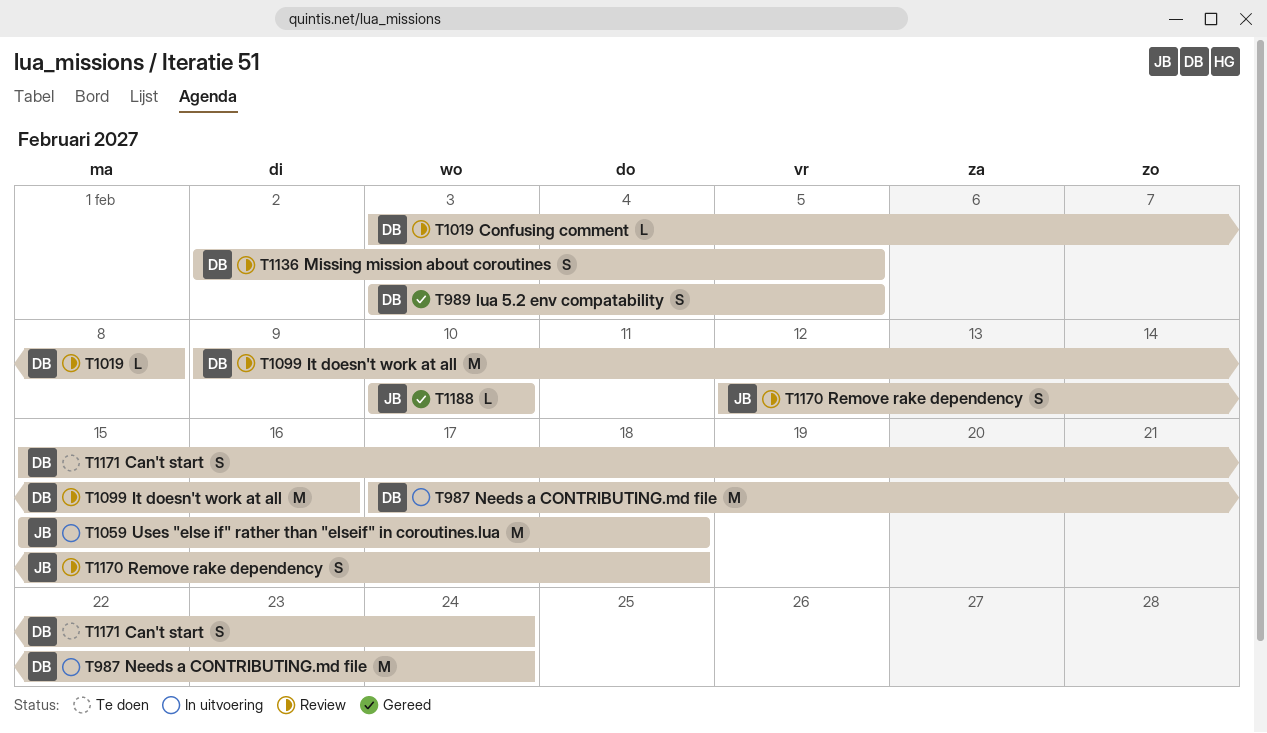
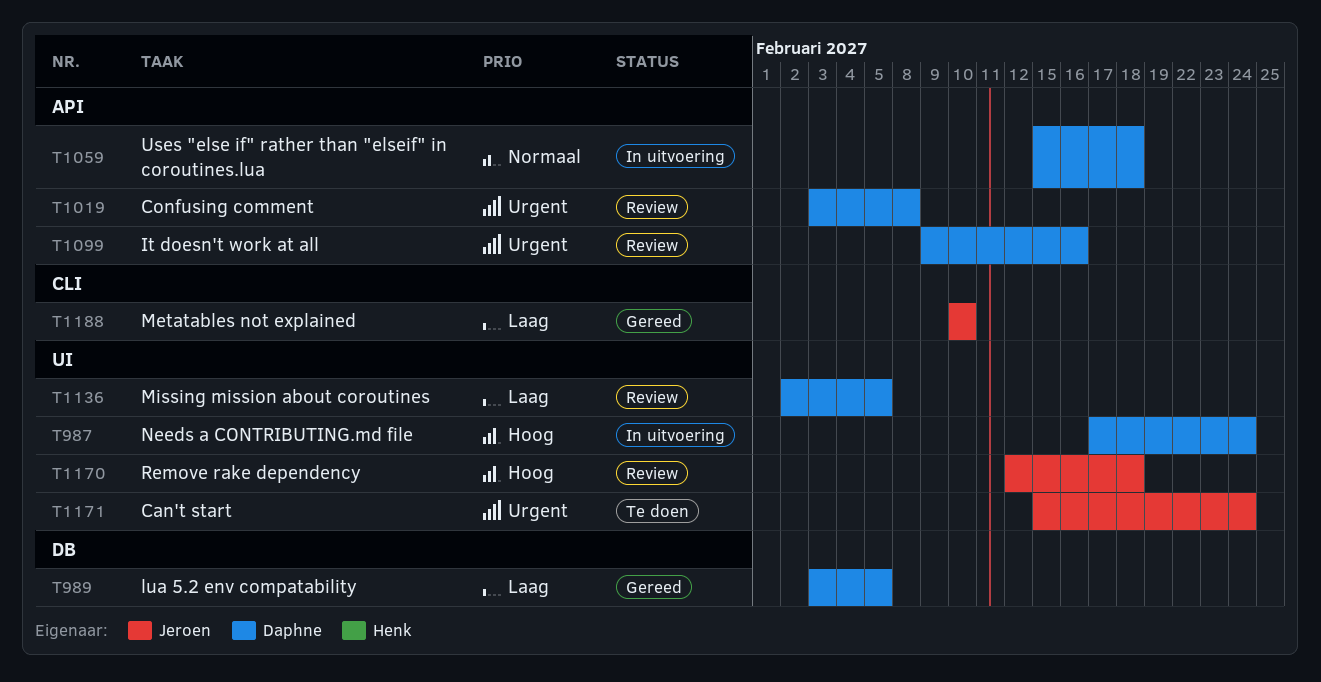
T1059, owner: Jeroen -> Daphne
T1171, owner: Daphne -> Jeroen

